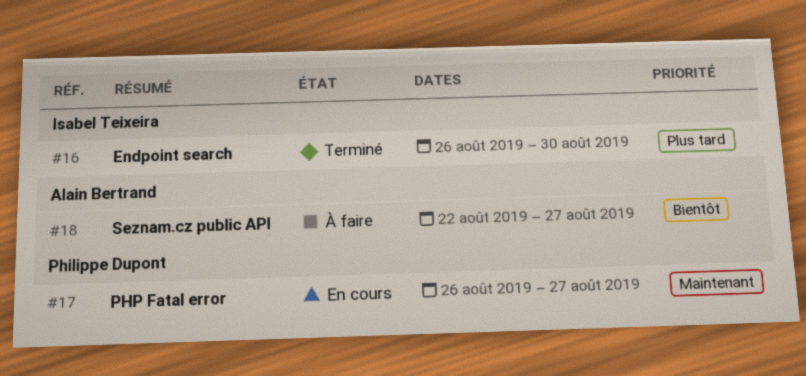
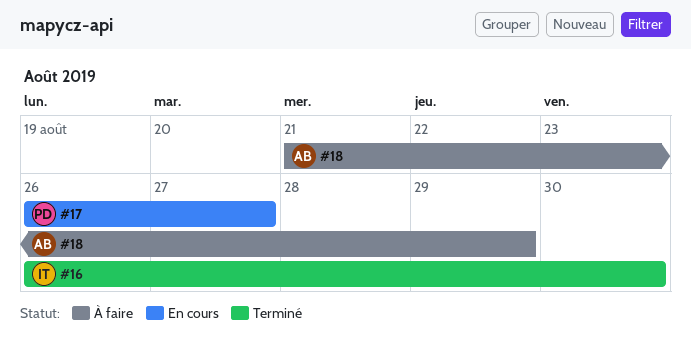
#18, start: Aug 22 -> Aug 21
#18, due: Aug 27 -> Aug 29

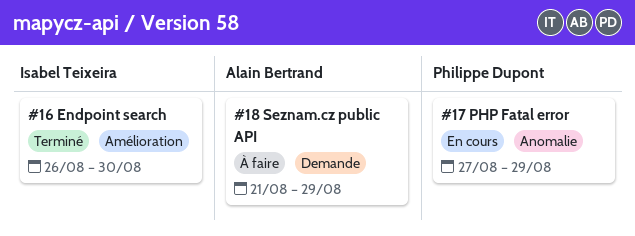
#17, start: Aug 26 -> Aug 27
#17, due: Aug 27 -> Aug 29

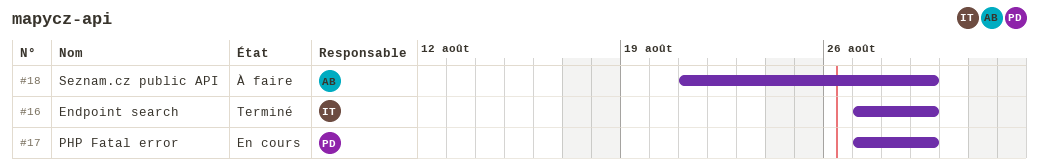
#16, start: Aug 26 -> Aug 27
#16, due: Aug 30 -> Aug 29

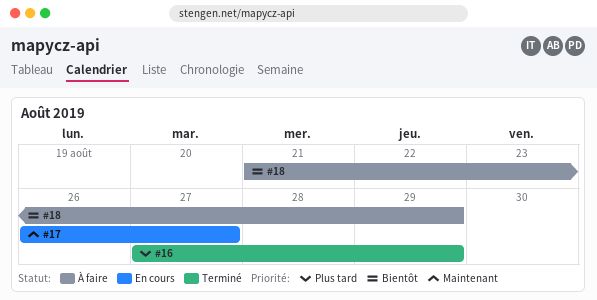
#17, start: Aug 27 -> Aug 26
#17, due: Aug 29 -> Aug 27

